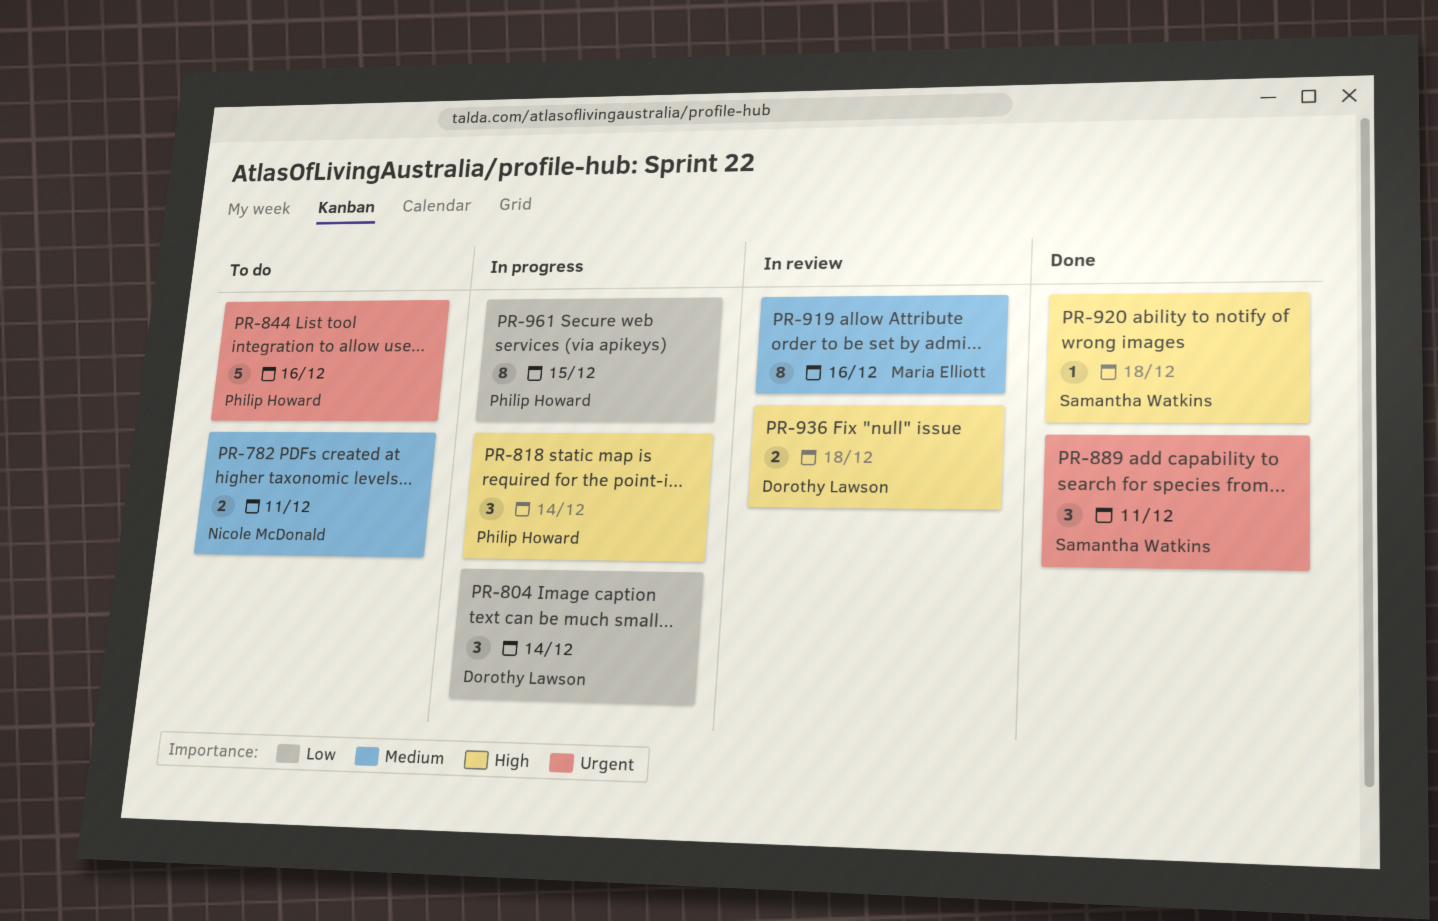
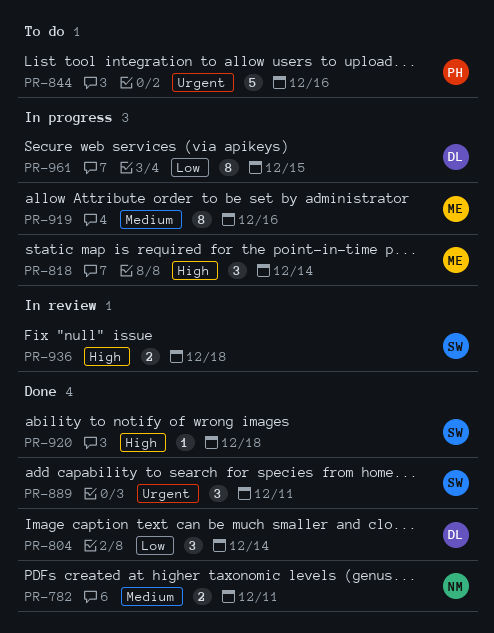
PR-782, status: To do -> Done
PR-804, status: In progress -> Done
PR-818, owner: Philip Howard -> Maria Elliott
PR-919, status: In review -> In progress
PR-936, owner: Dorothy Lawson -> Samantha Watkins
PR-961, owner: Philip Howard -> Dorothy Lawson

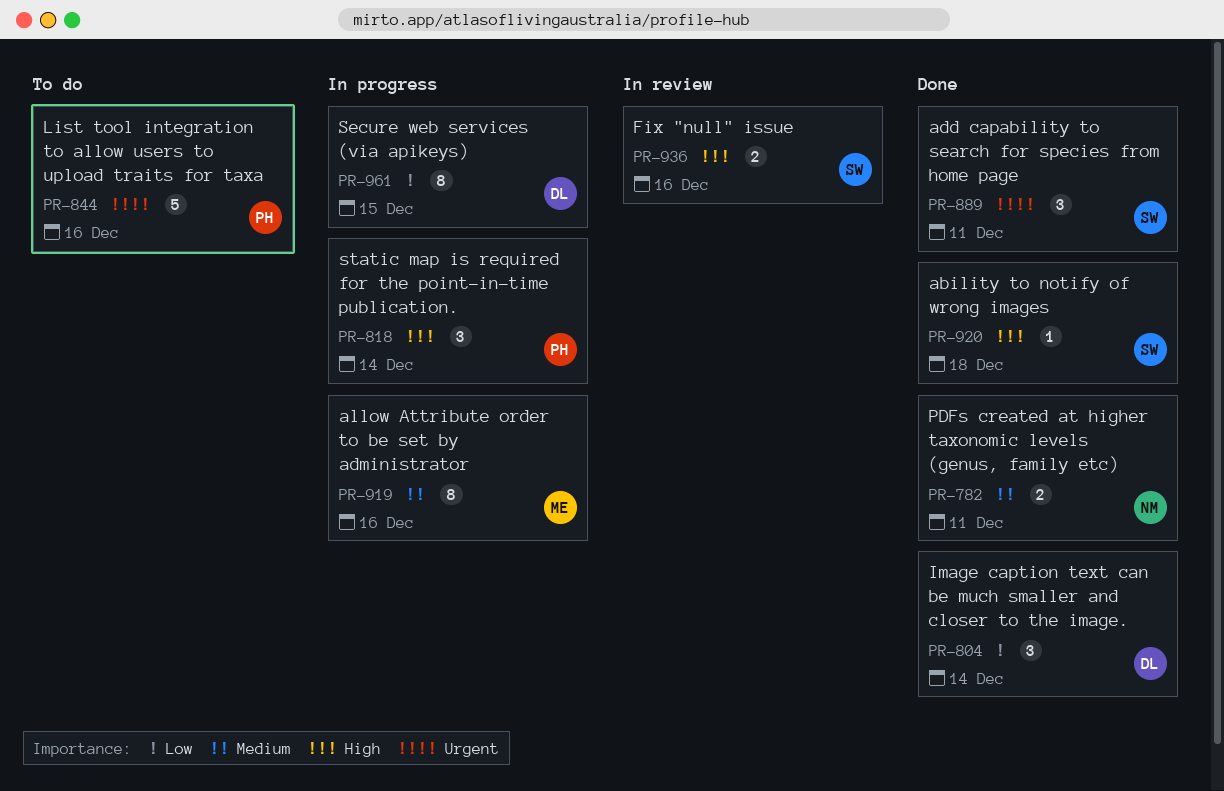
PR-818, owner: ME -> PH
PR-936, due: Dec 18 -> Dec 16

